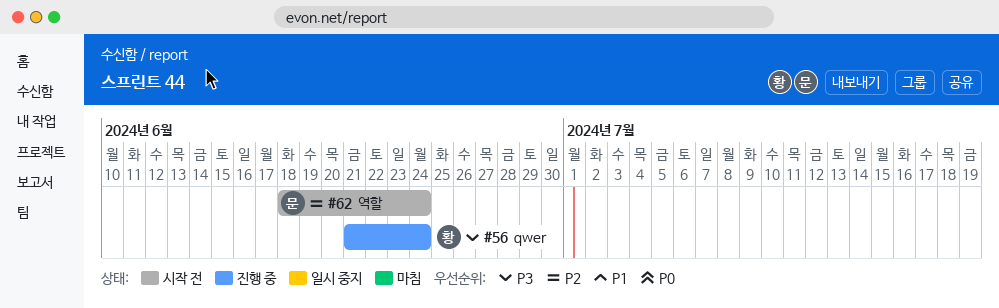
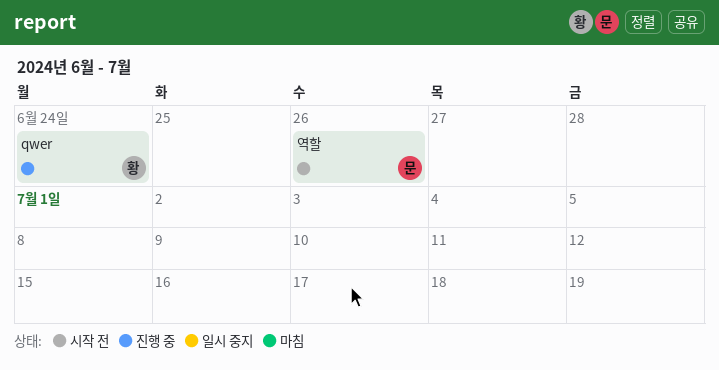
역할, due: Jun 24 -> Jun 26

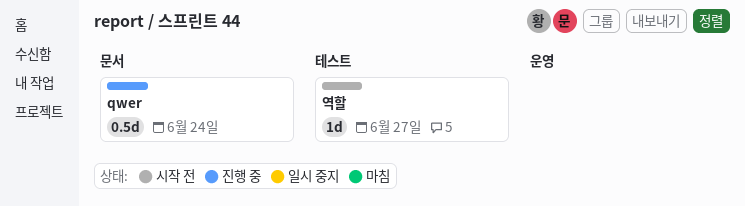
역할, due: Jun 26 -> Jun 27

